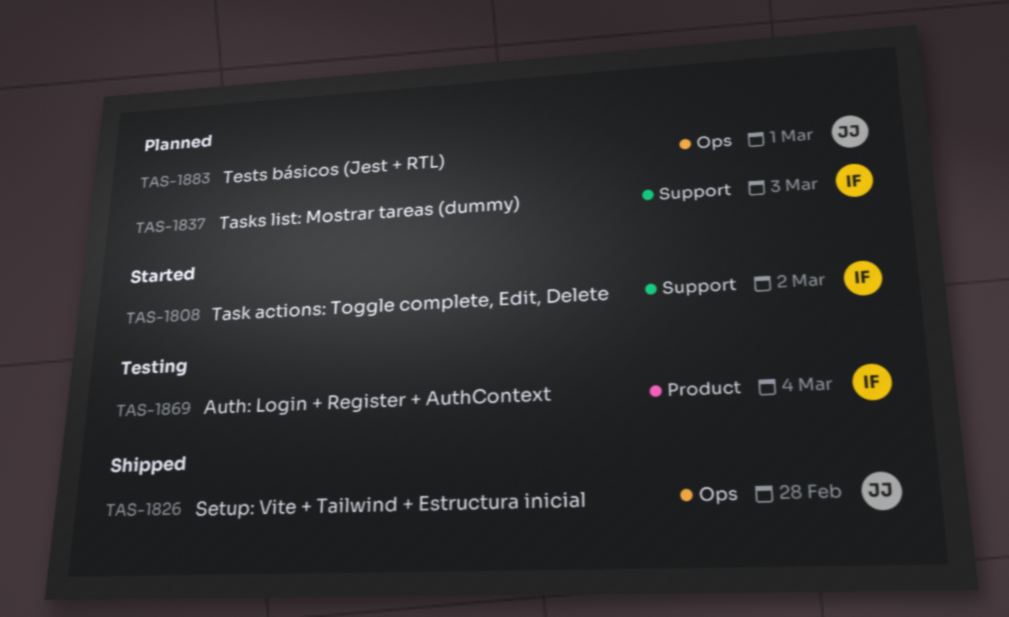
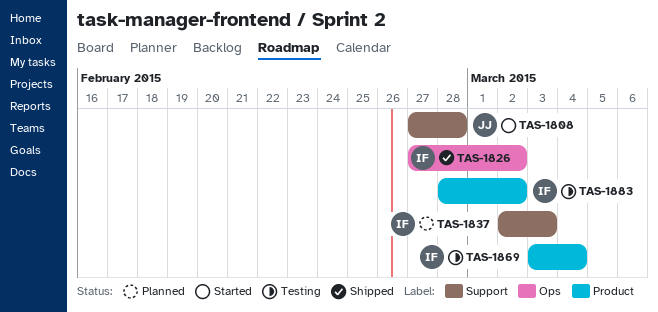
TAS-1808, owner: IF -> JJ
TAS-1808, due: Mar 2 -> Feb 28
TAS-1826, owner: JJ -> IF
TAS-1826, due: Feb 28 -> Mar 2
TAS-1883, status: Planned -> Testing
TAS-1883, owner: JJ -> IF
TAS-1883, label: Ops -> Product
TAS-1883, due: Mar 1 -> Mar 2

